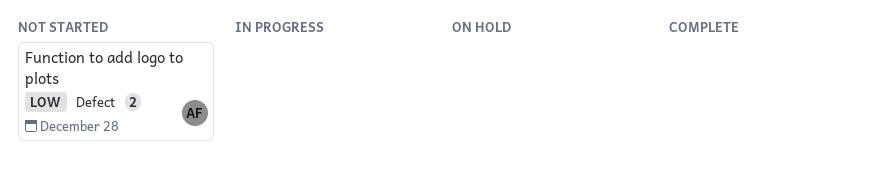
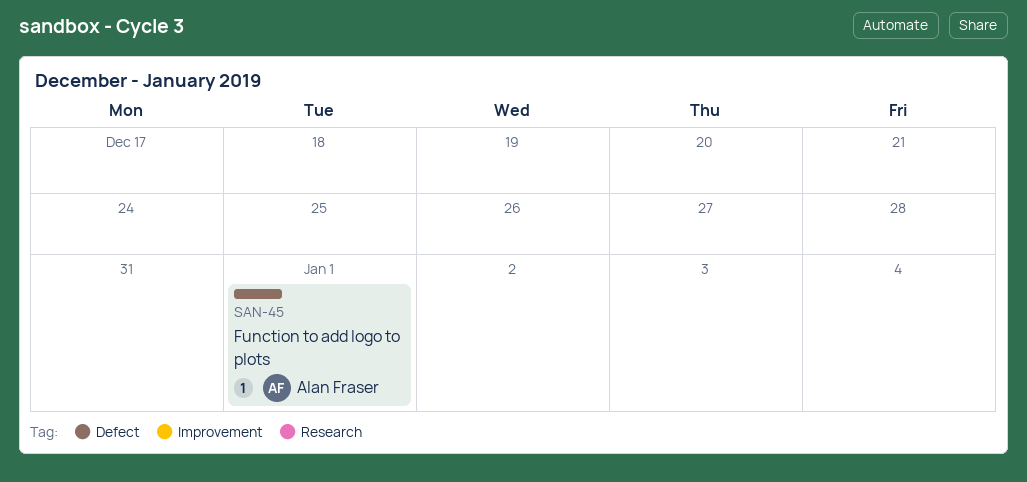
Function to add logo to plots, estimate: 2 -> 1
Function to add logo to plots, due: Dec 28 -> Jan 1

